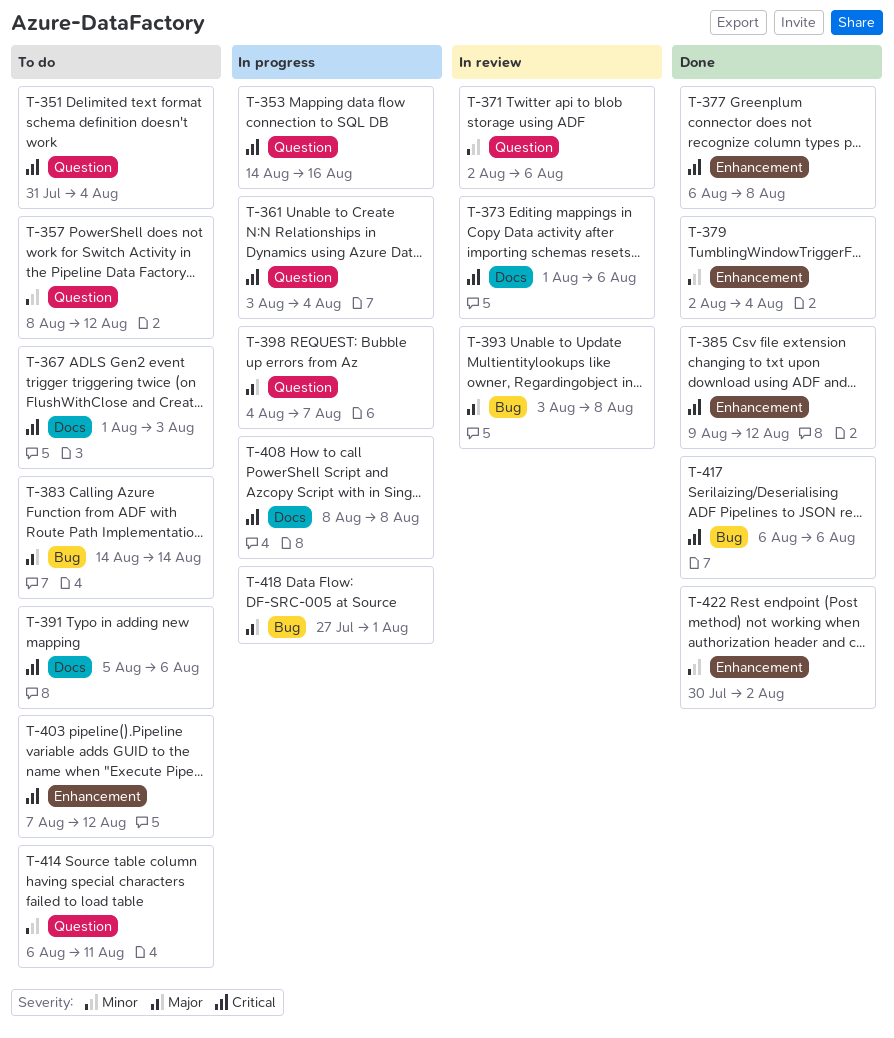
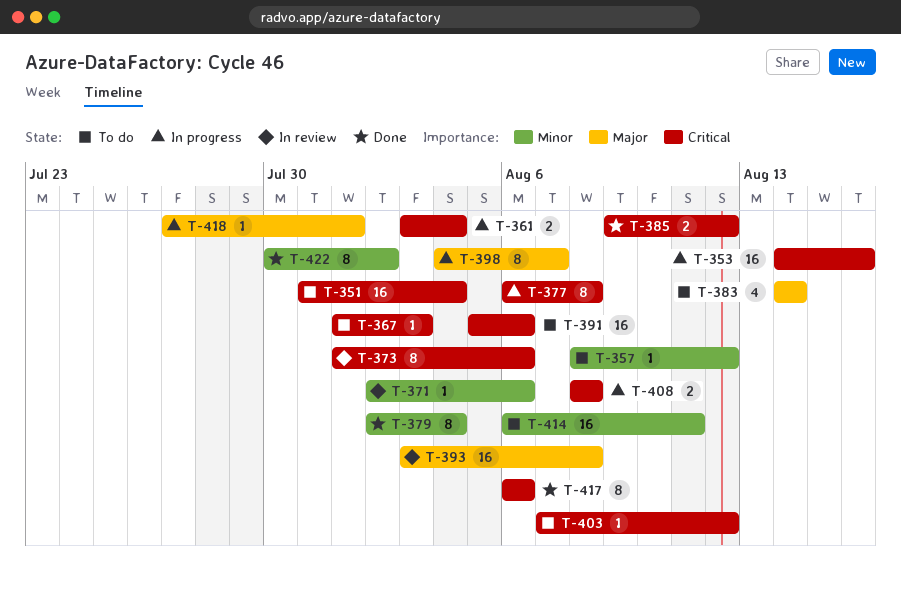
T-377, status: Done -> In progress

